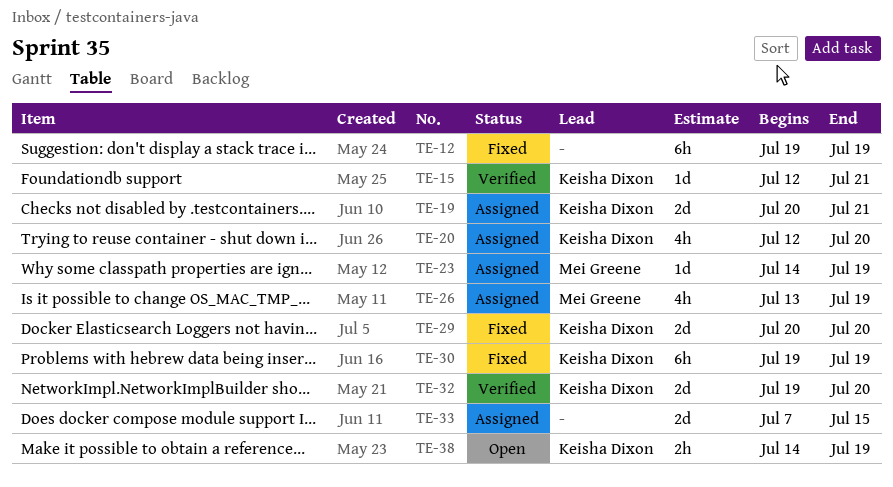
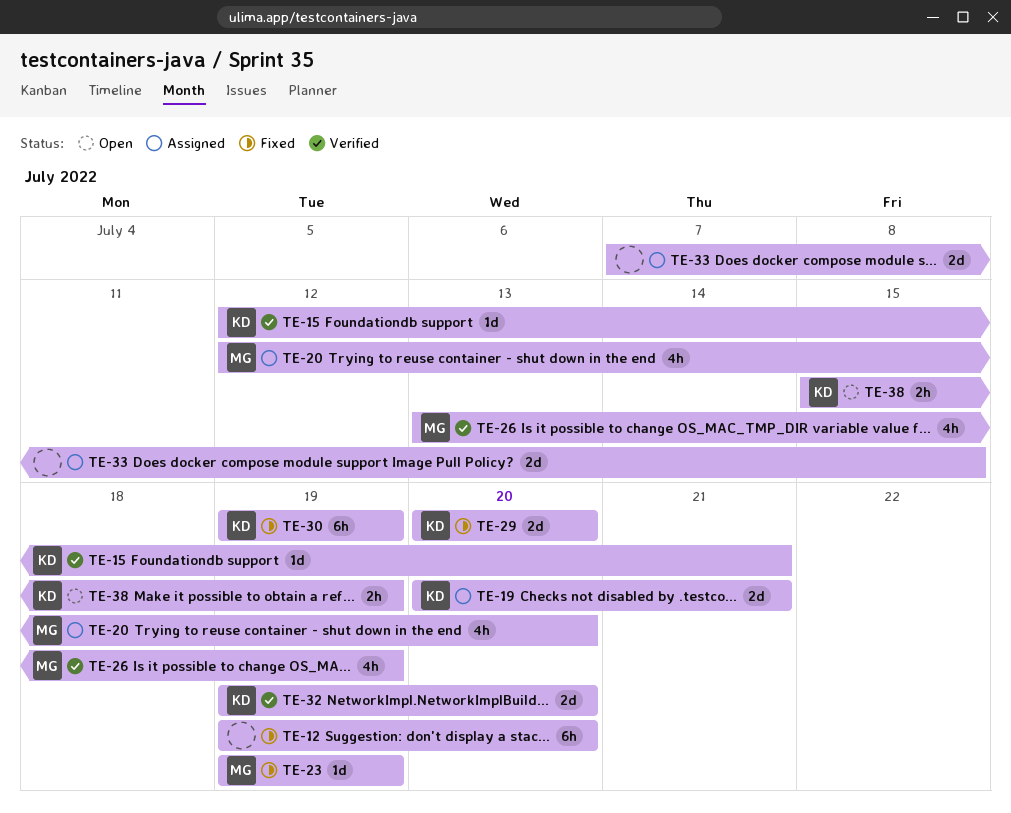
TE-12, due: Jul 19 -> Jul 20
TE-20, owner: Keisha Dixon -> Mei Greene
TE-23, status: Assigned -> Fixed
TE-23, start: Jul 14 -> Jul 19
TE-26, status: Assigned -> Verified
TE-38, start: Jul 14 -> Jul 15

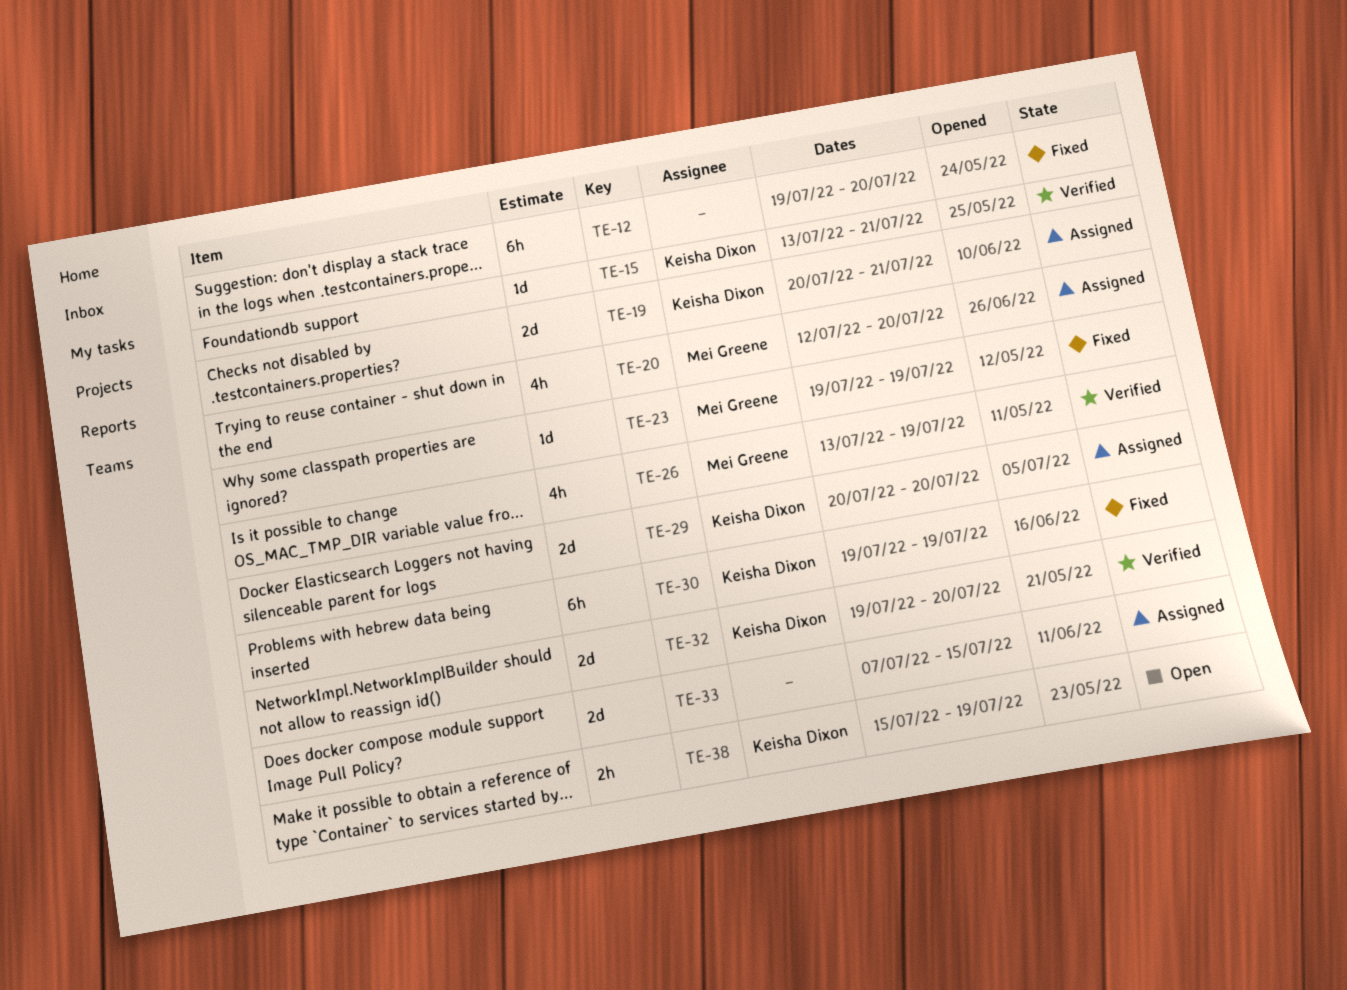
TE-15, start: Jul 12 -> Jul 13
TE-29, status: Fixed -> Assigned

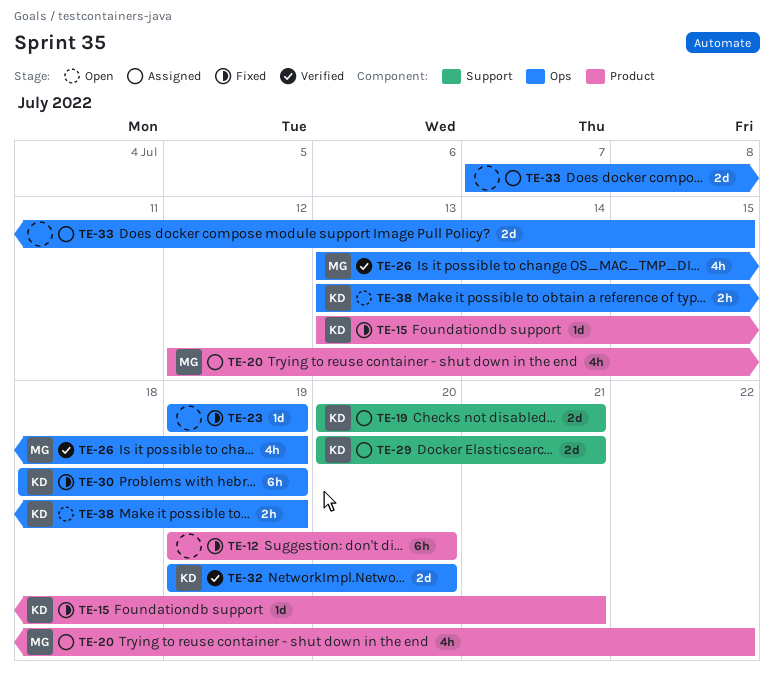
TE-15, status: Verified -> Fixed
TE-20, due: Jul 20 -> Jul 22
TE-23, owner: Mei Greene -> none
TE-29, due: Jul 20 -> Jul 21
TE-30, start: Jul 19 -> Jul 18
TE-38, start: Jul 15 -> Jul 13

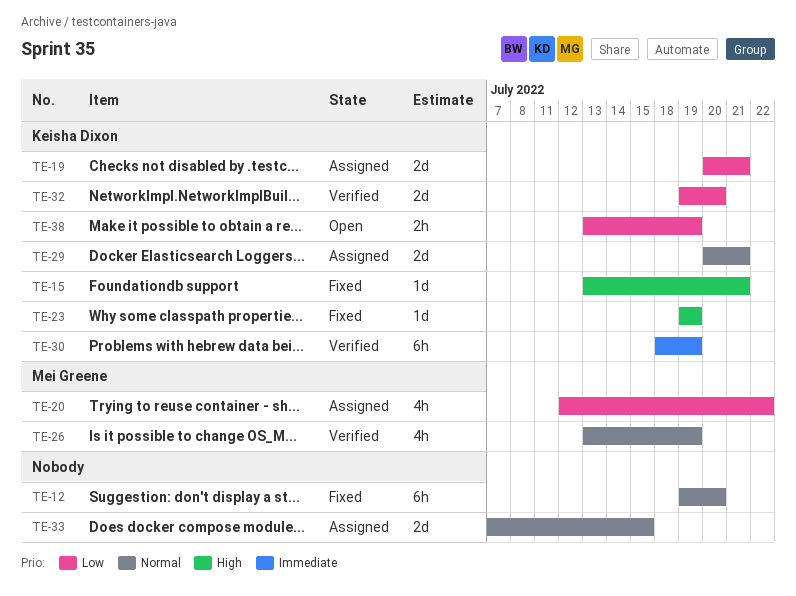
TE-23, owner: none -> Keisha Dixon
TE-30, status: Fixed -> Verified

